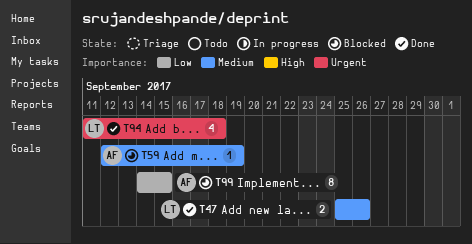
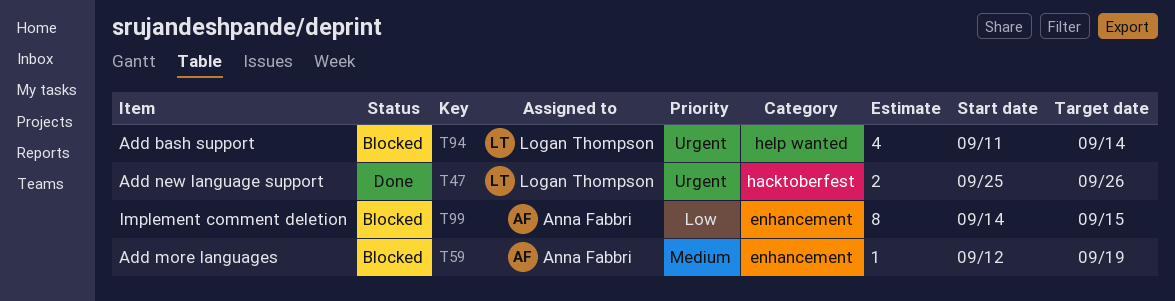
T47, priority: Medium -> Urgent
T94, status: Done -> Blocked
T94, due: Sep 18 -> Sep 14

